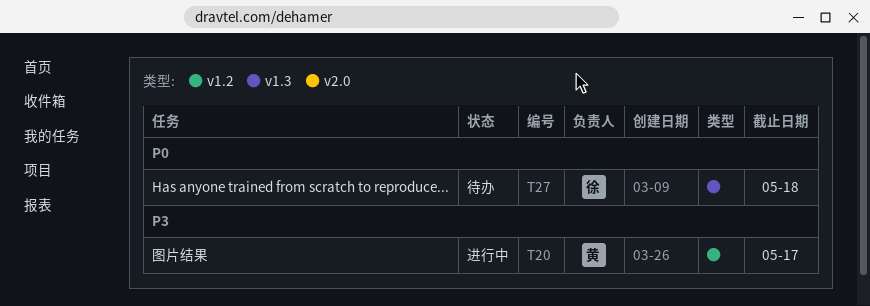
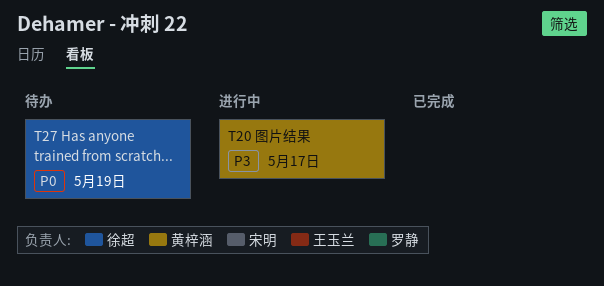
T27, due: May 18 -> May 19

